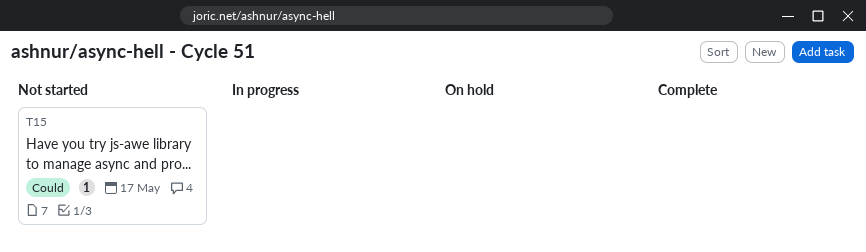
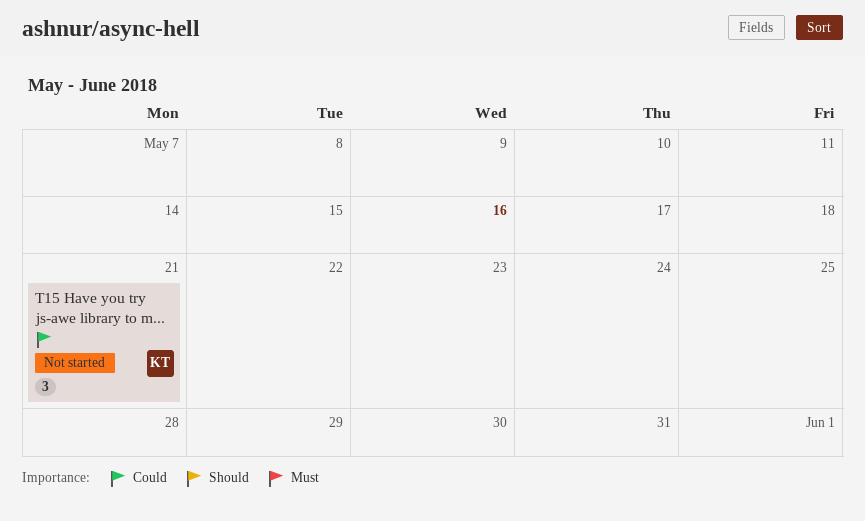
T15, estimate: 1 -> 3
T15, due: May 17 -> May 21

